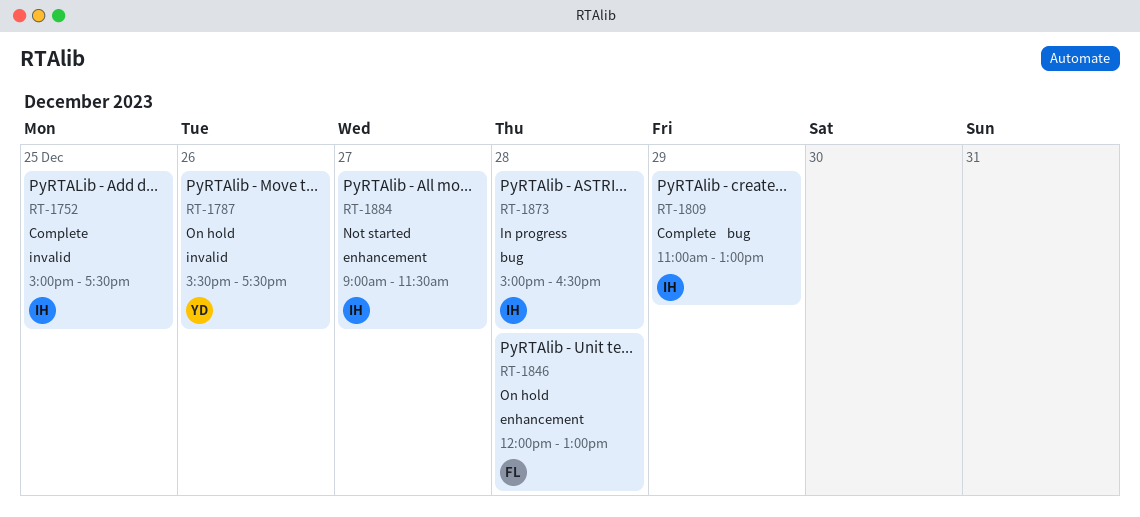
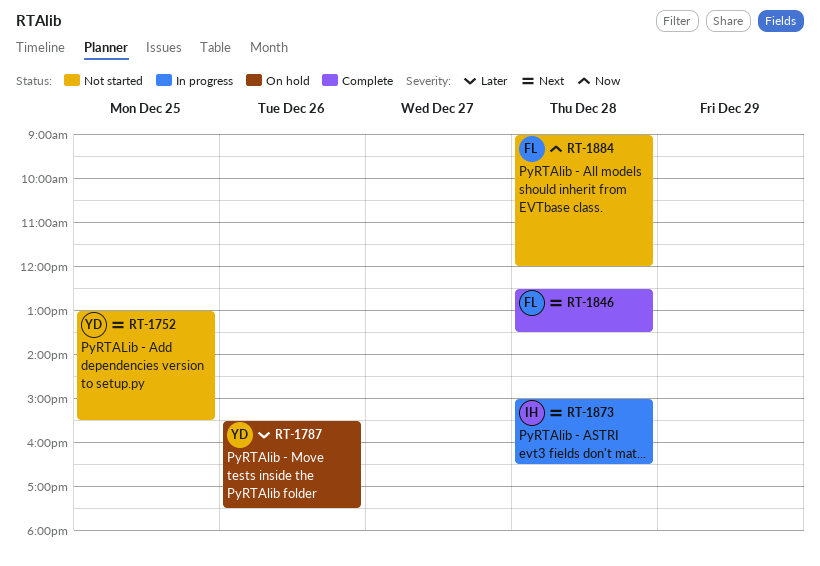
RT-1752, status: Complete -> Not started
RT-1752, owner: IH -> YD
RT-1752, begins: 15:00 -> 13:00
RT-1752, ends: 17:30 -> 15:30
RT-1809: present -> none
RT-1846, status: On hold -> Complete
RT-1846, begins: 12:00 -> 12:30
RT-1846, ends: 13:00 -> 13:30
RT-1884, owner: IH -> FL
RT-1884, day: Dec 27 -> Dec 28
RT-1884, ends: 11:30 -> 12:00

